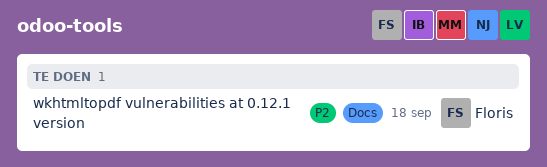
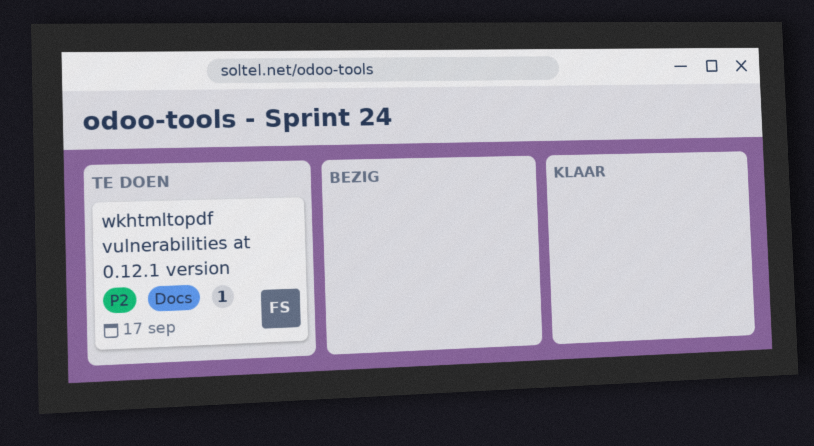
wkhtmltopdf vulnerabilities at 0.12.1 version, due: Sep 18 -> Sep 17

